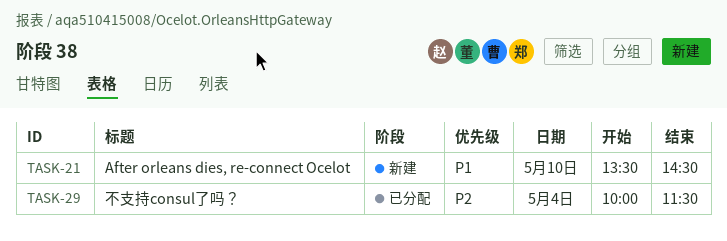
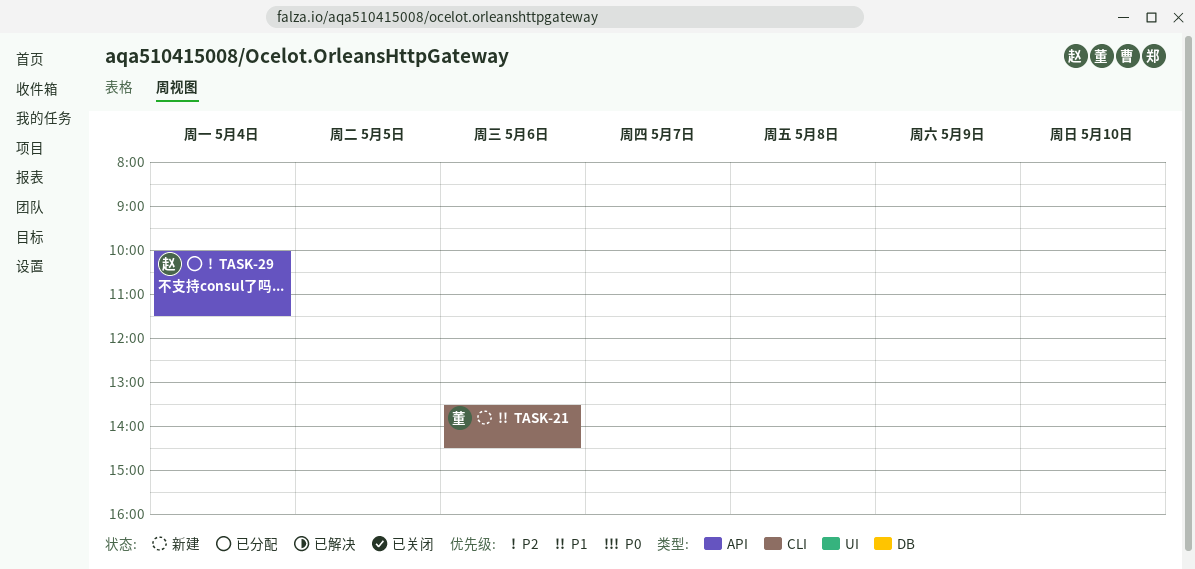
TASK-21, day: May 10 -> May 6

